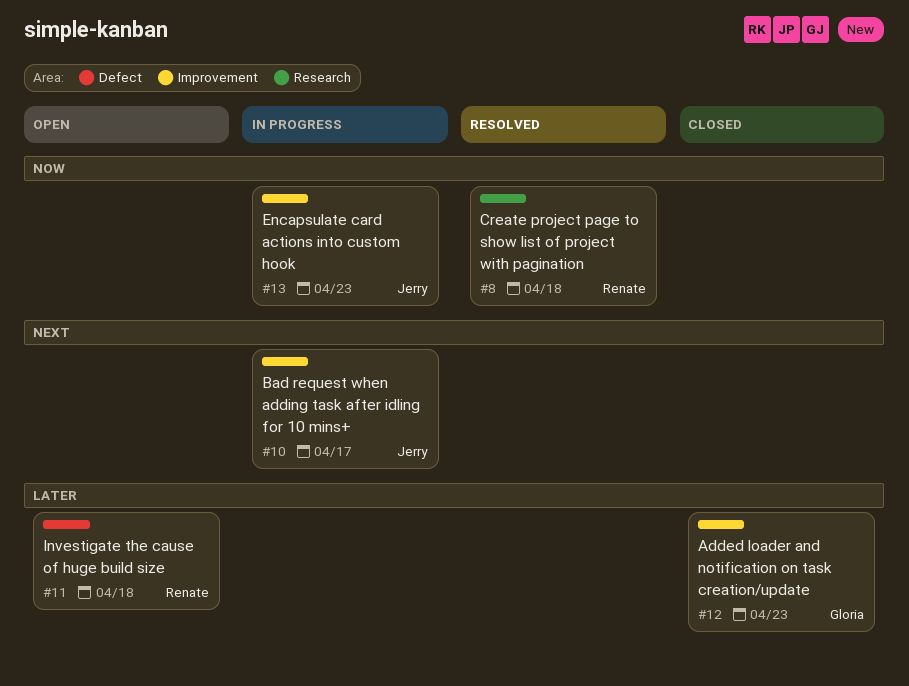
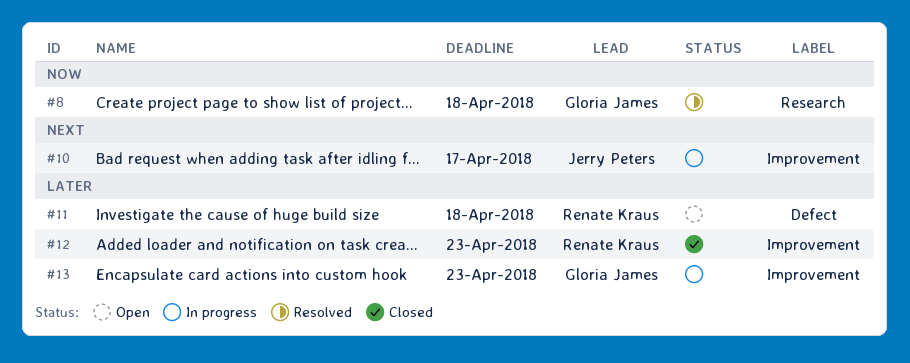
#8, owner: Renate Kraus -> Gloria James
#12, owner: Gloria James -> Renate Kraus
#13, owner: Jerry Peters -> Gloria James
#13, priority: Now -> Later

